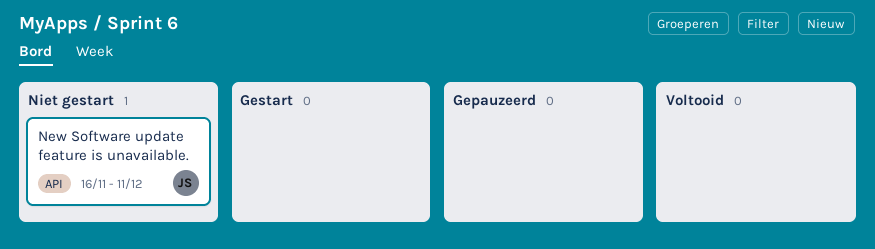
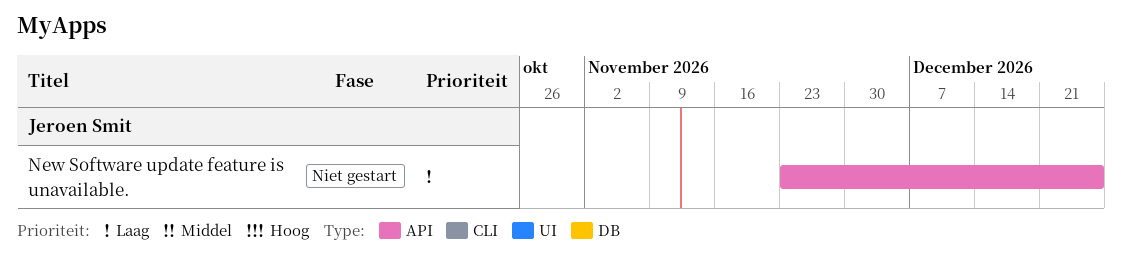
New Software update feature is unavailable., start: Nov 16 -> Nov 23
New Software update feature is unavailable., due: Dec 11 -> Dec 25

